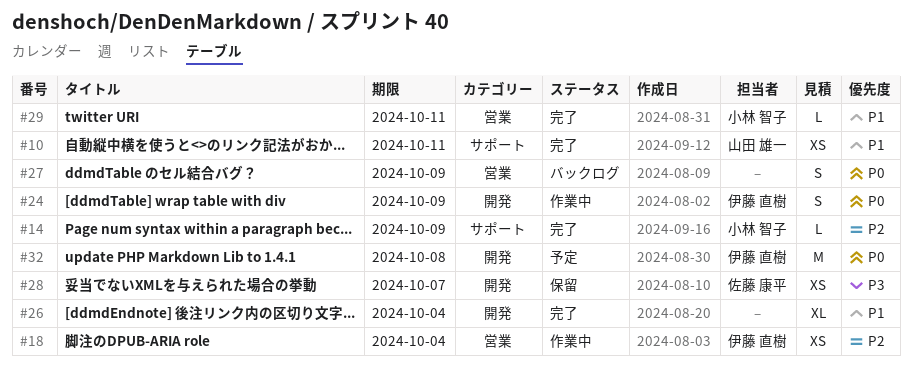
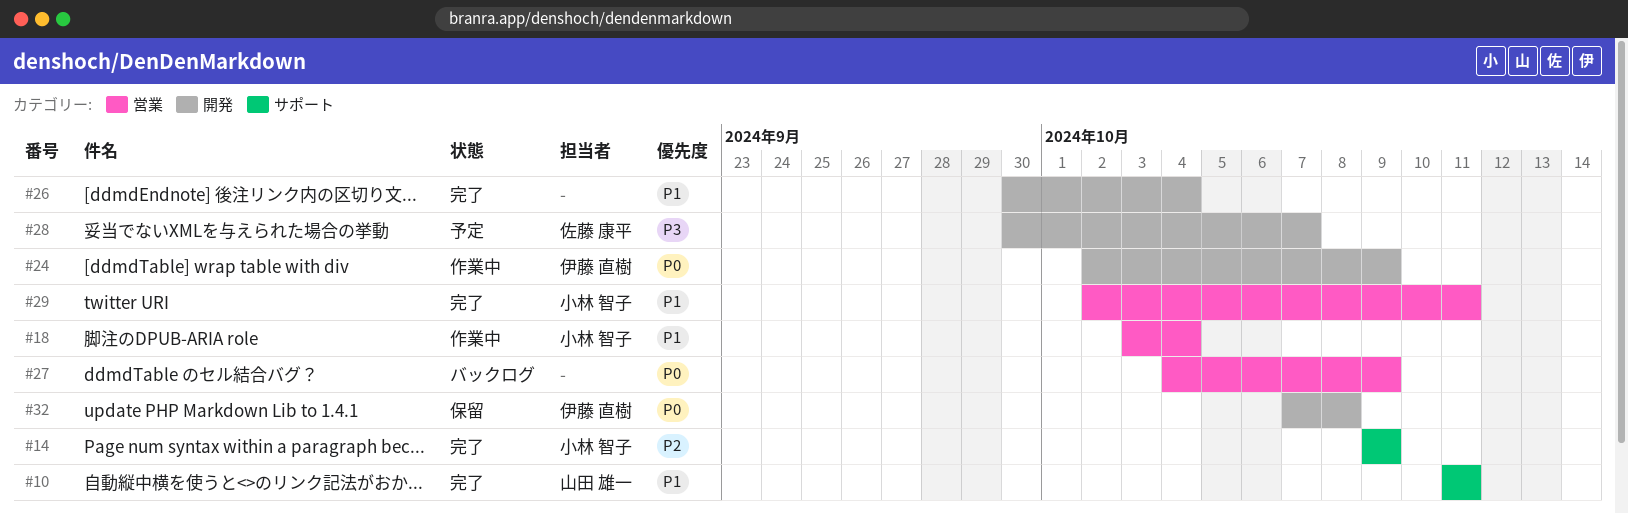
#18, owner: 伊藤 直樹 -> 小林 智子
#18, priority: P2 -> P1
#28, status: 保留 -> 予定
#32, status: 予定 -> 保留

